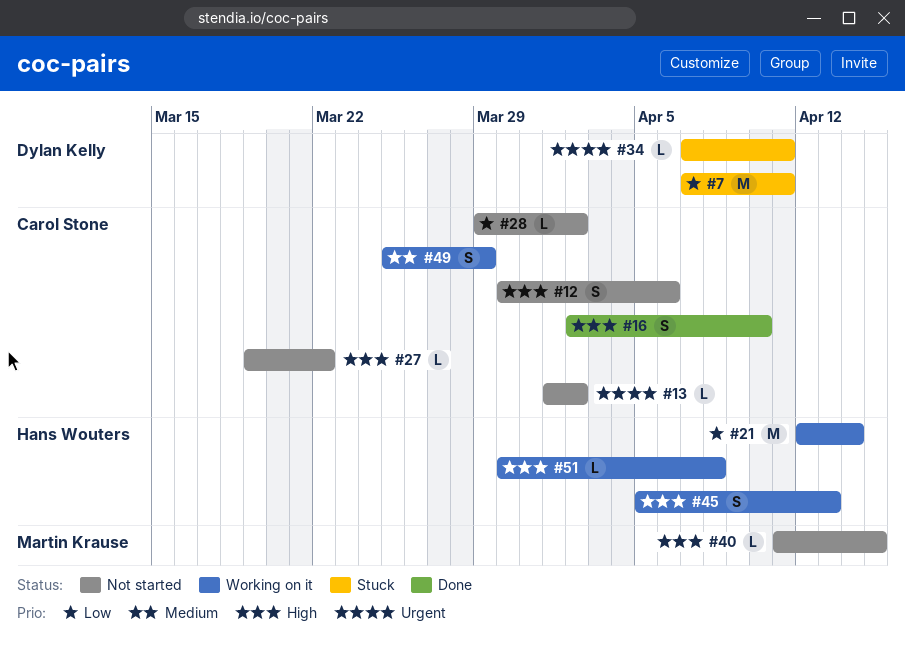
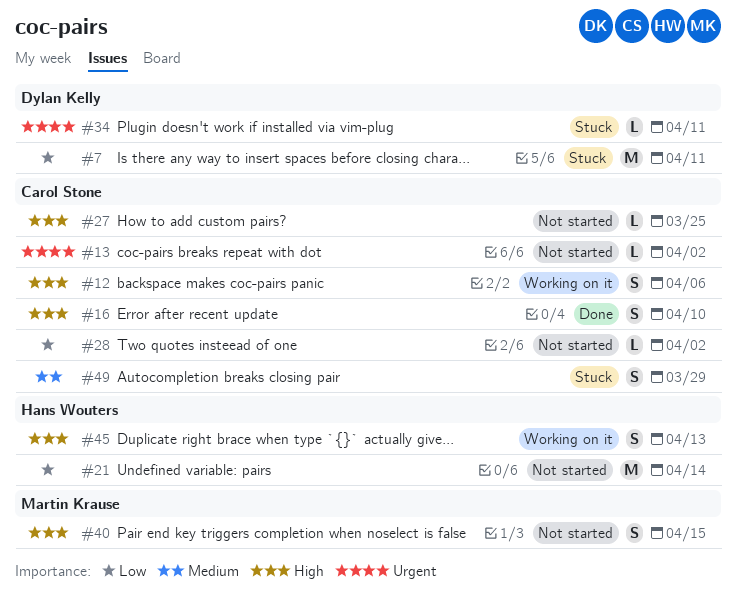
#12, status: Not started -> Working on it
#21, status: Working on it -> Not started
#27, due: Mar 22 -> Mar 25
#40, estimate: L -> S
#49, status: Working on it -> Stuck
#51: present -> none

